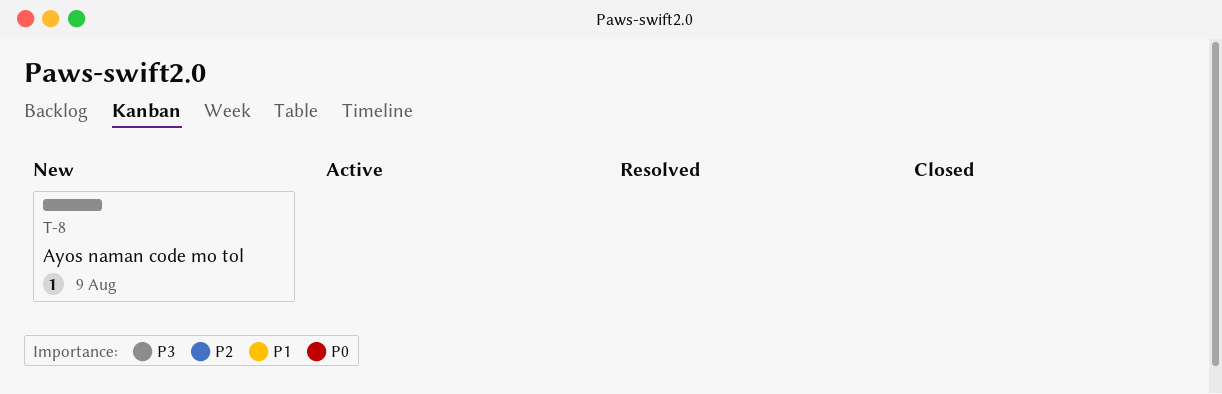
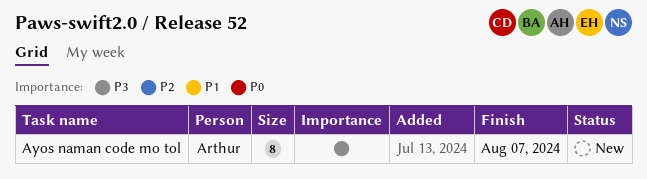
Ayos naman code mo tol, estimate: 1 -> 8
Ayos naman code mo tol, due: Aug 9 -> Aug 7

